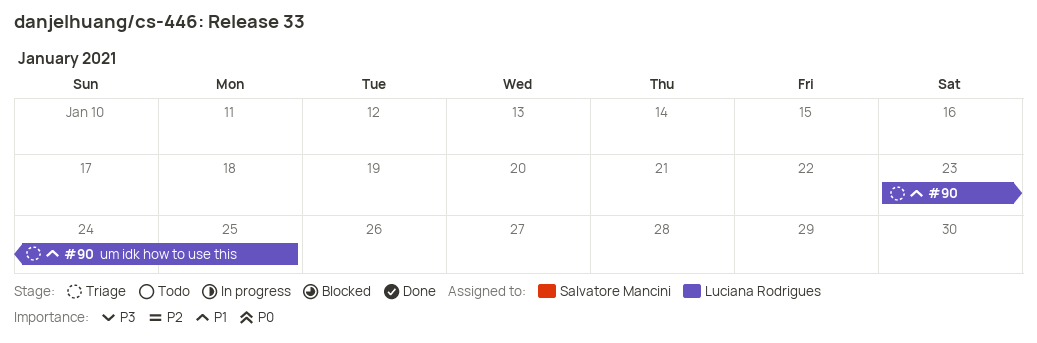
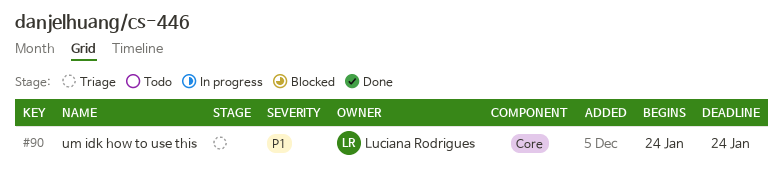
#90, start: Jan 23 -> Jan 24
#90, due: Jan 25 -> Jan 24

